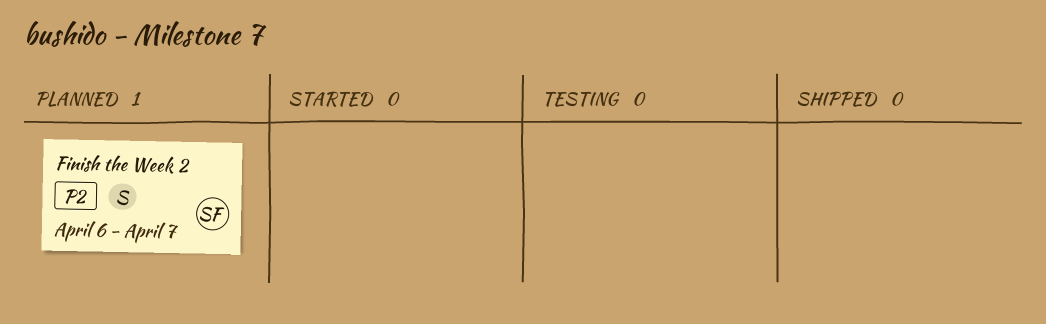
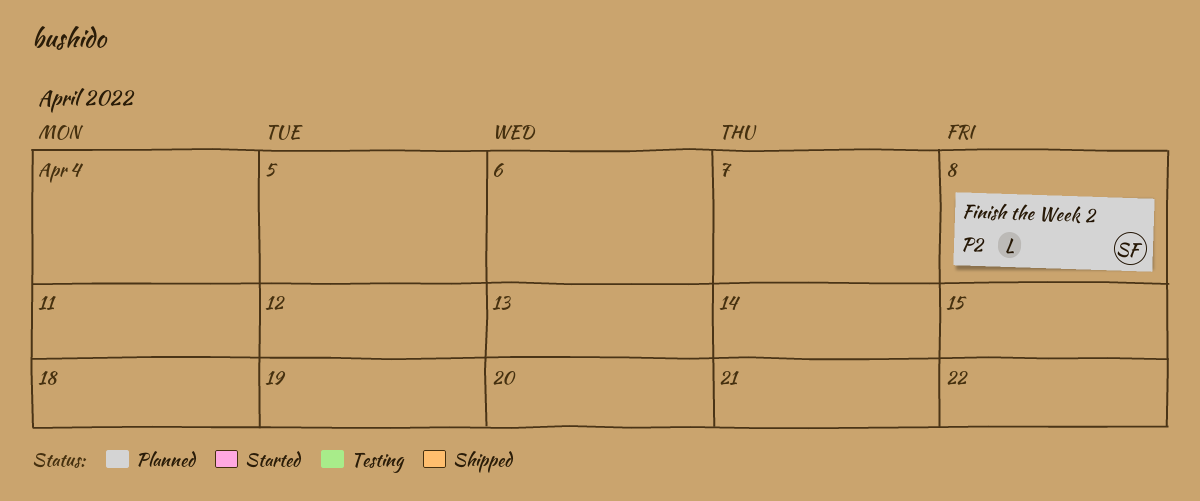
Finish the Week 2, estimate: S -> L
Finish the Week 2, due: Apr 7 -> Apr 8

